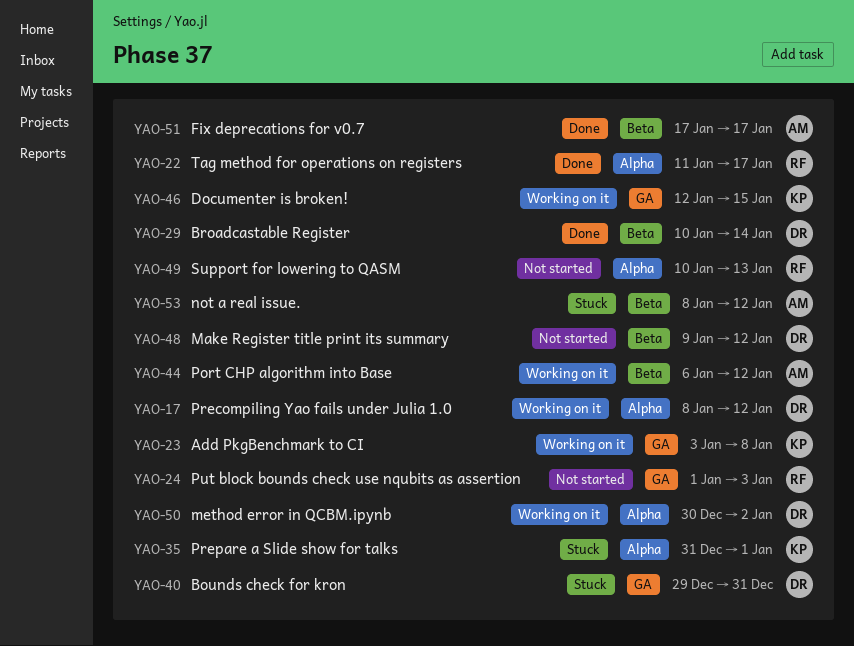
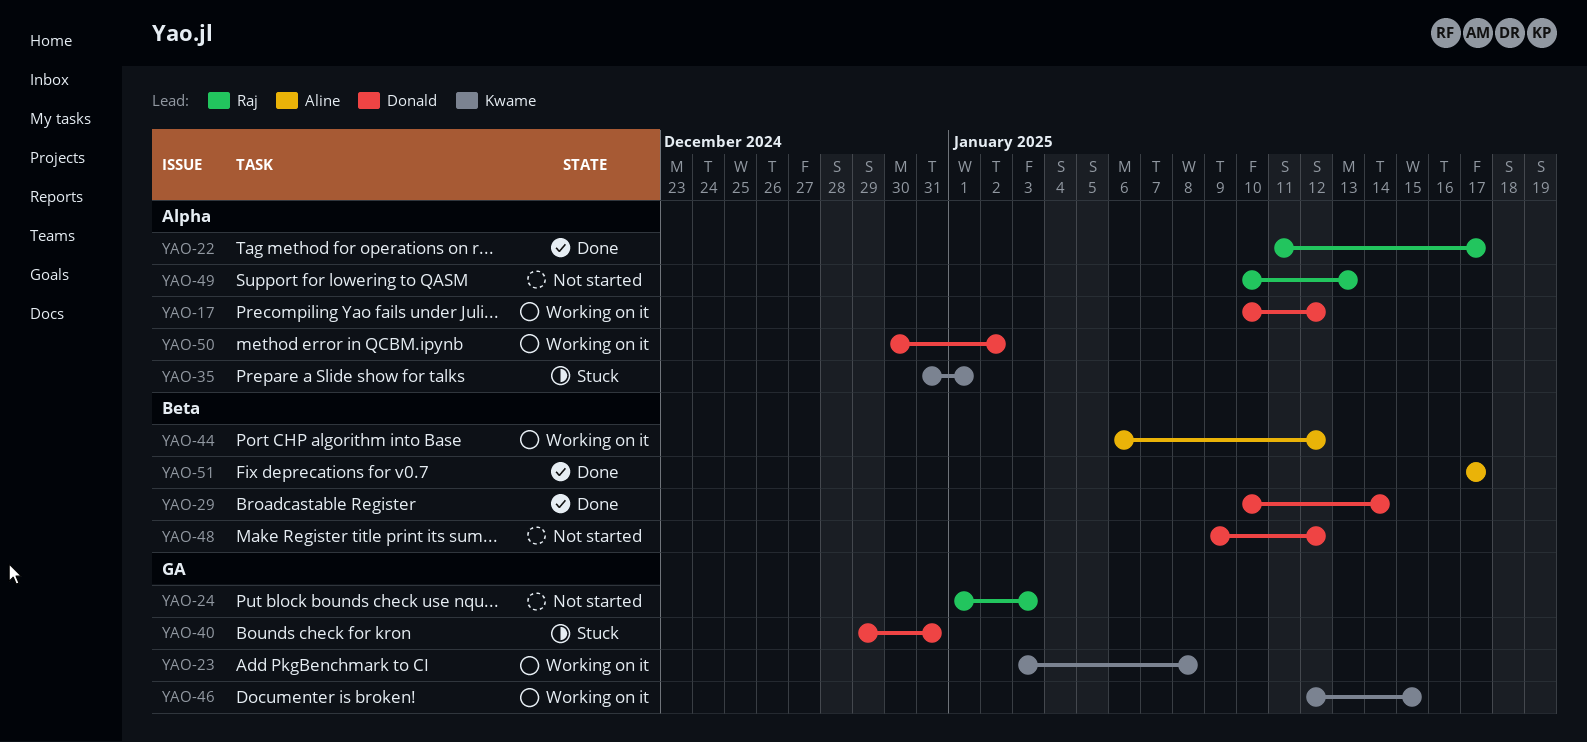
YAO-17, start: Jan 8 -> Jan 10
YAO-53: present -> none

